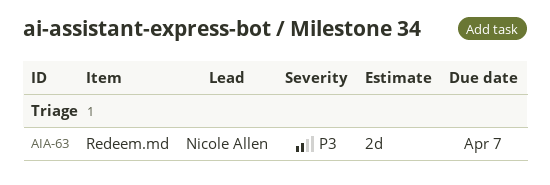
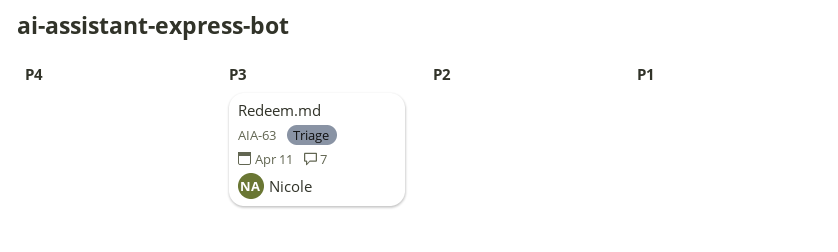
AIA-63, due: Apr 7 -> Apr 11

